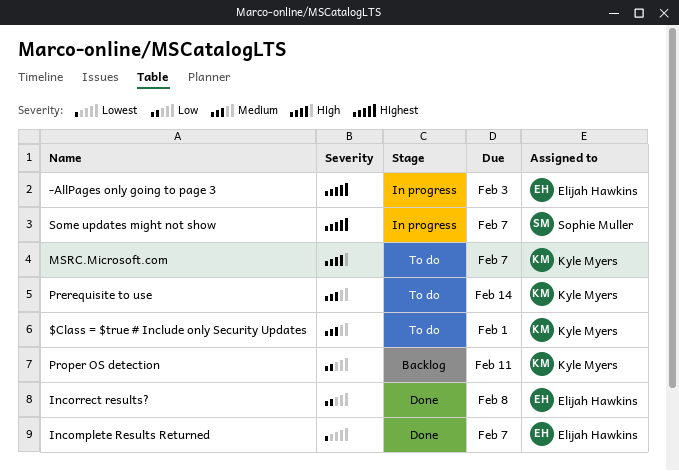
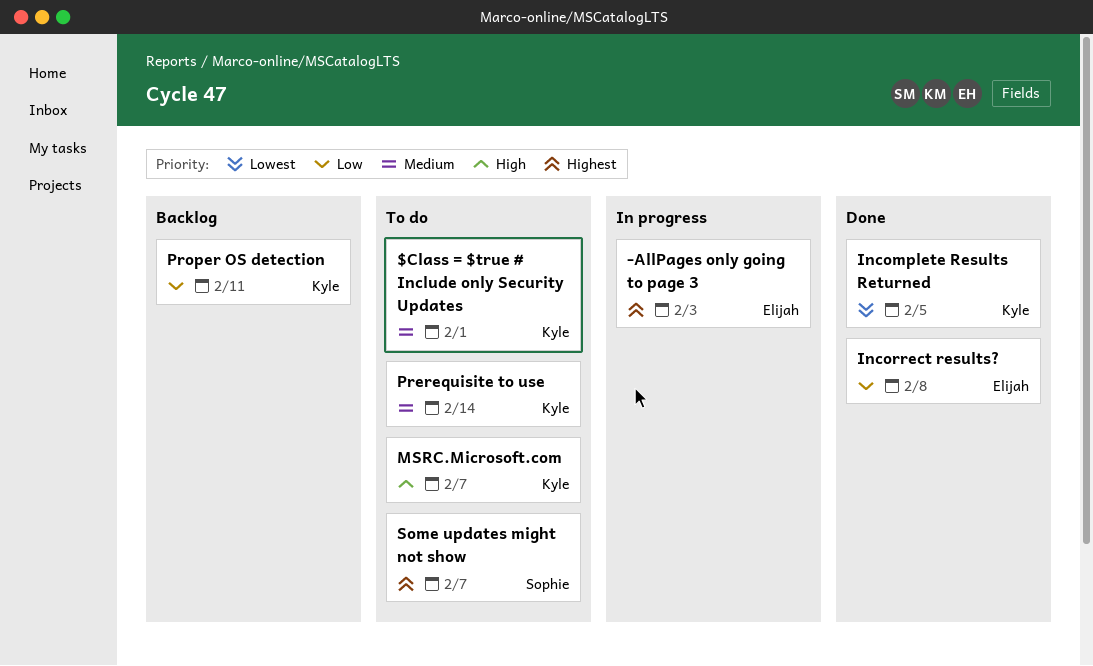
Incomplete Results Returned, owner: Elijah Hawkins -> Kyle Myers
Incomplete Results Returned, due: Feb 7 -> Feb 5
Some updates might not show, status: In progress -> To do

